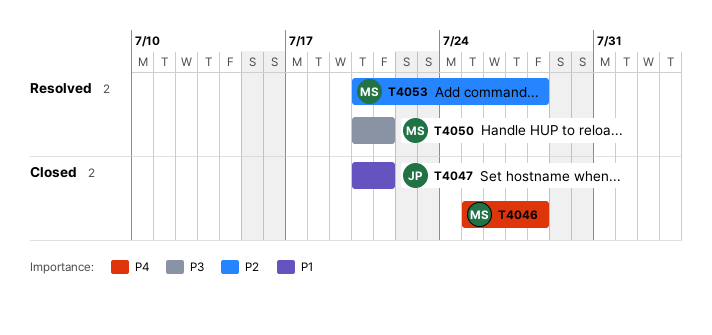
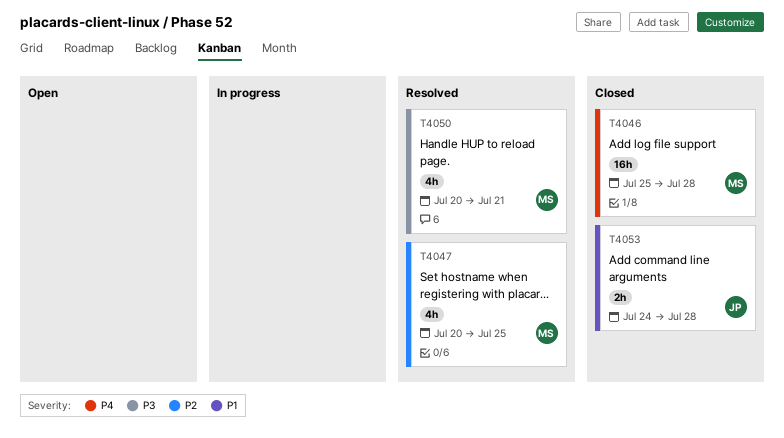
T4047, status: Closed -> Resolved
T4047, owner: JP -> MS
T4047, priority: P1 -> P2
T4047, due: Jul 21 -> Jul 25
T4053, status: Resolved -> Closed
T4053, owner: MS -> JP
T4053, priority: P2 -> P1
T4053, start: Jul 20 -> Jul 24

